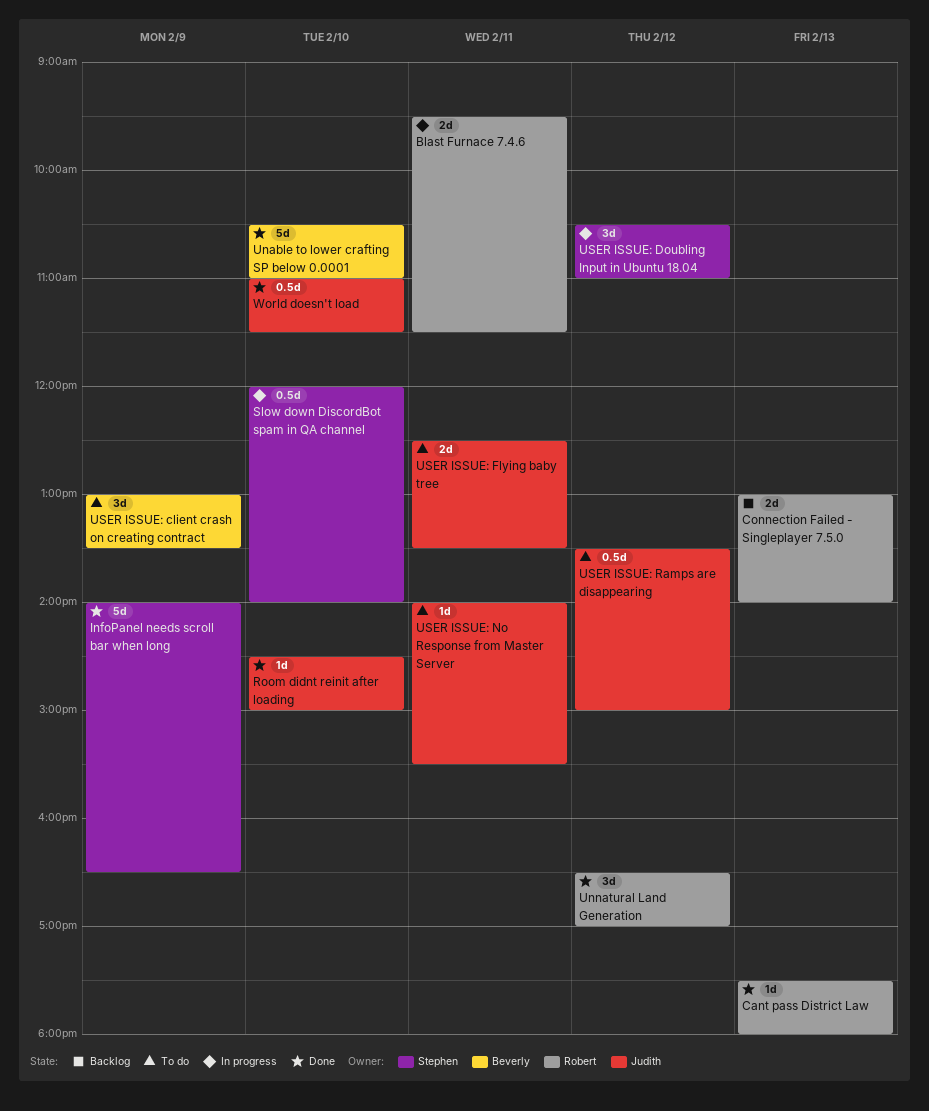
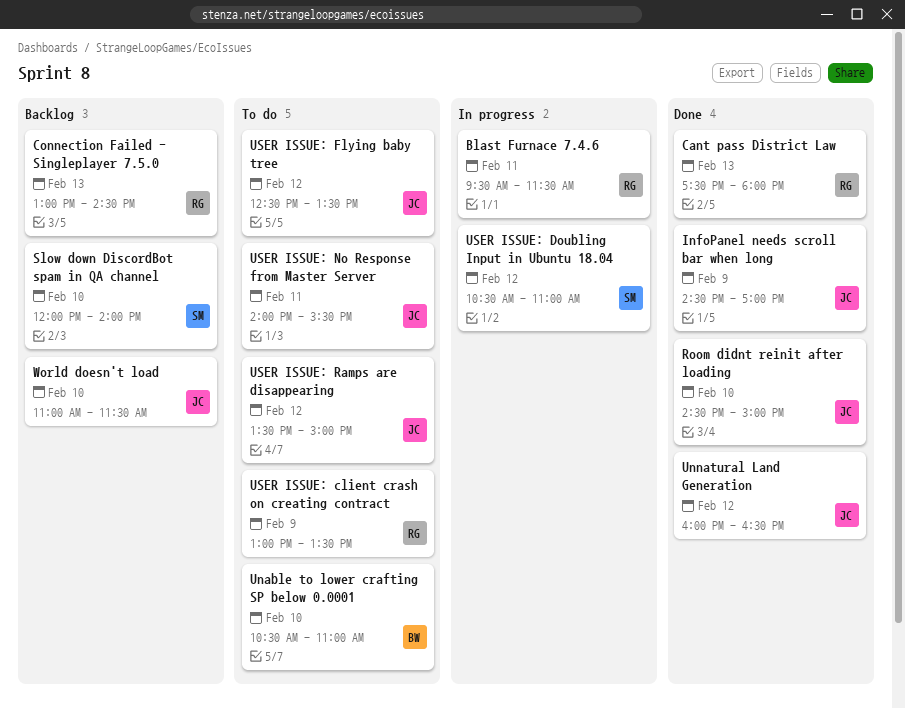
Connection Failed - Singleplayer 7.5.0, ends: 14:00 -> 14:30
InfoPanel needs scroll bar when long, owner: Stephen -> Judith
InfoPanel needs scroll bar when long, begins: 14:00 -> 14:30
InfoPanel needs scroll bar when long, ends: 16:30 -> 17:00
Slow down DiscordBot spam in QA channel, status: In progress -> Backlog
Unable to lower crafting SP below 0.0001, status: Done -> To do
Unnatural Land Generation, owner: Robert -> Judith
Unnatural Land Generation, begins: 16:30 -> 16:00
Unnatural Land Generation, ends: 17:00 -> 16:30
USER ISSUE: client crash on creating contract, owner: Beverly -> Robert
USER ISSUE: Flying baby tree, day: Feb 11 -> Feb 12
World doesn't load, status: Done -> Backlog

